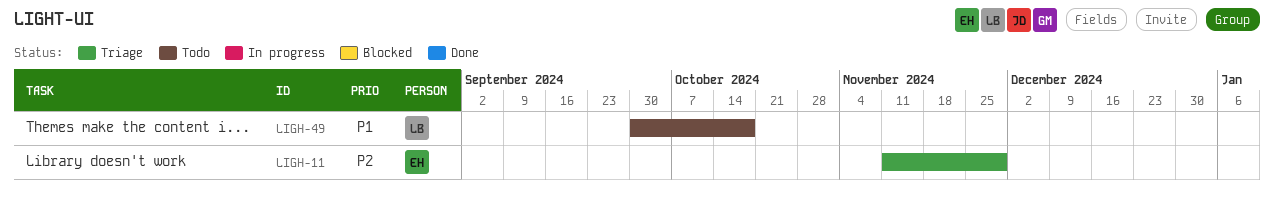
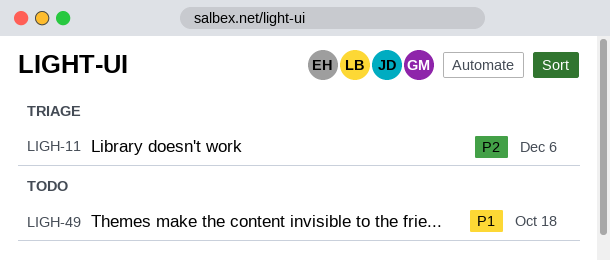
LIGH-11, due: Nov 29 -> Dec 6

